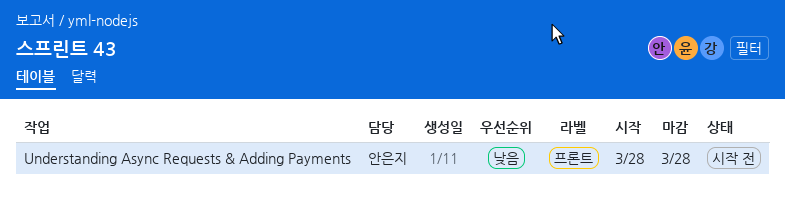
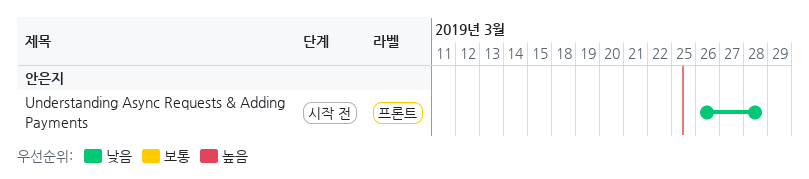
Understanding Async Requests & Adding Payments, start: Mar 28 -> Mar 26

